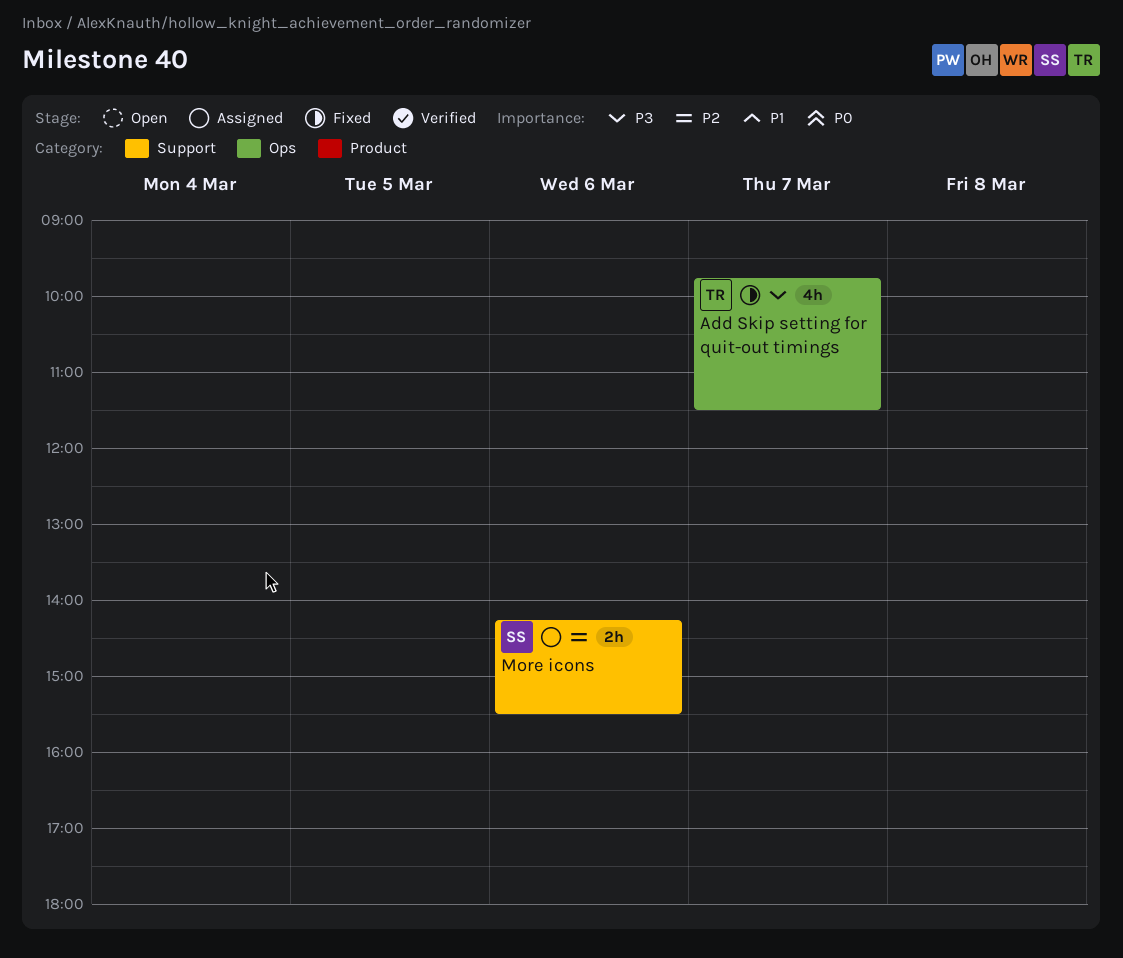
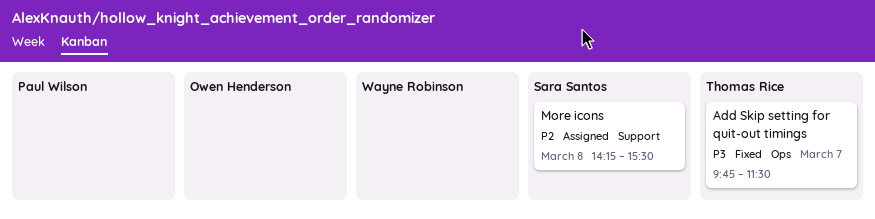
More icons, day: Mar 6 -> Mar 8

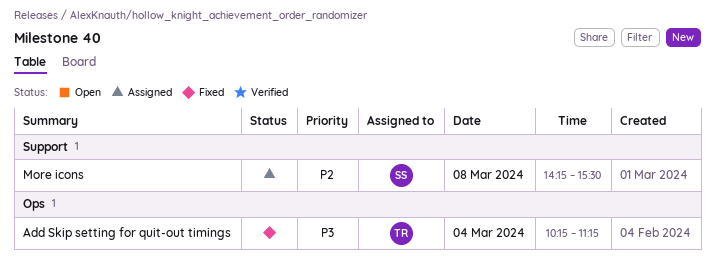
Add Skip setting for quit-out timings, day: Mar 7 -> Mar 4
Add Skip setting for quit-out timings, begins: 09:45 -> 10:15
Add Skip setting for quit-out timings, ends: 11:30 -> 11:15

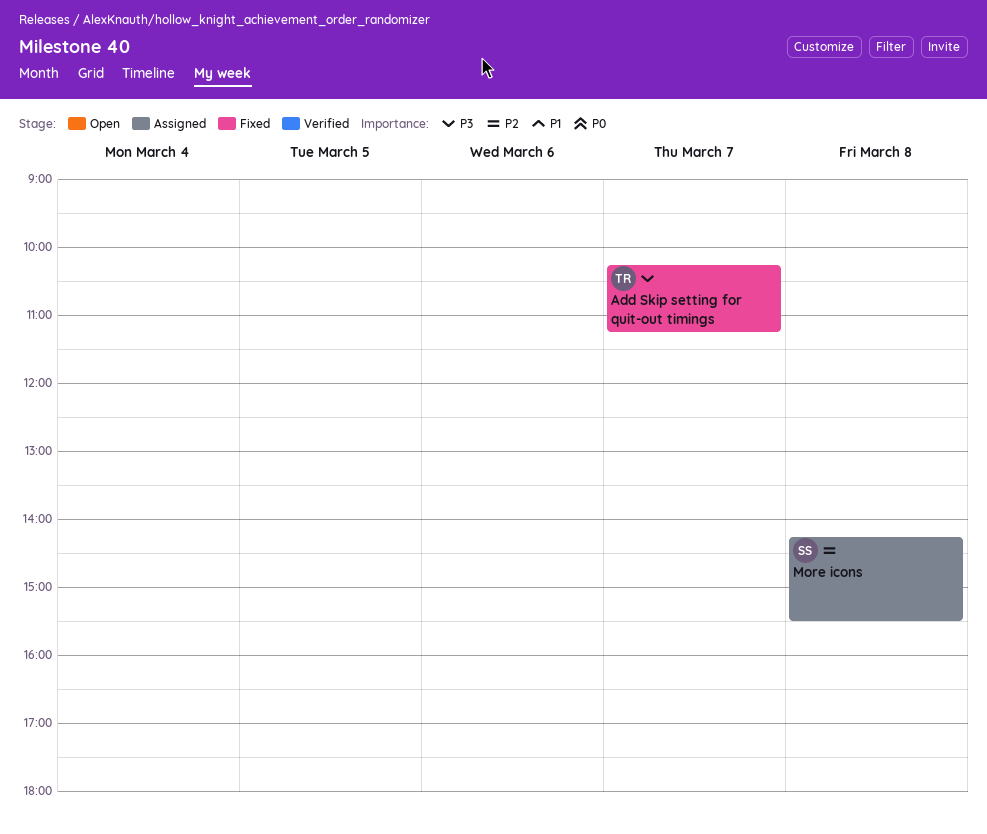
Add Skip setting for quit-out timings, day: Mar 4 -> Mar 7

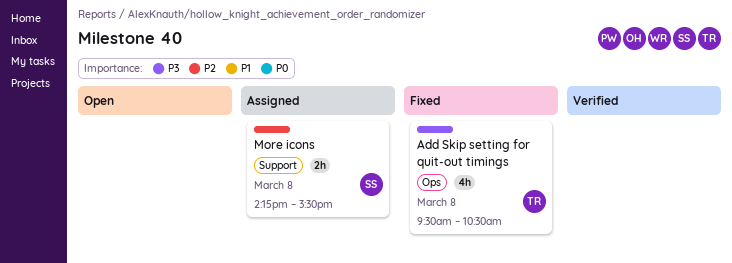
Add Skip setting for quit-out timings, day: Mar 7 -> Mar 8
Add Skip setting for quit-out timings, begins: 10:15 -> 09:30
Add Skip setting for quit-out timings, ends: 11:15 -> 10:30

